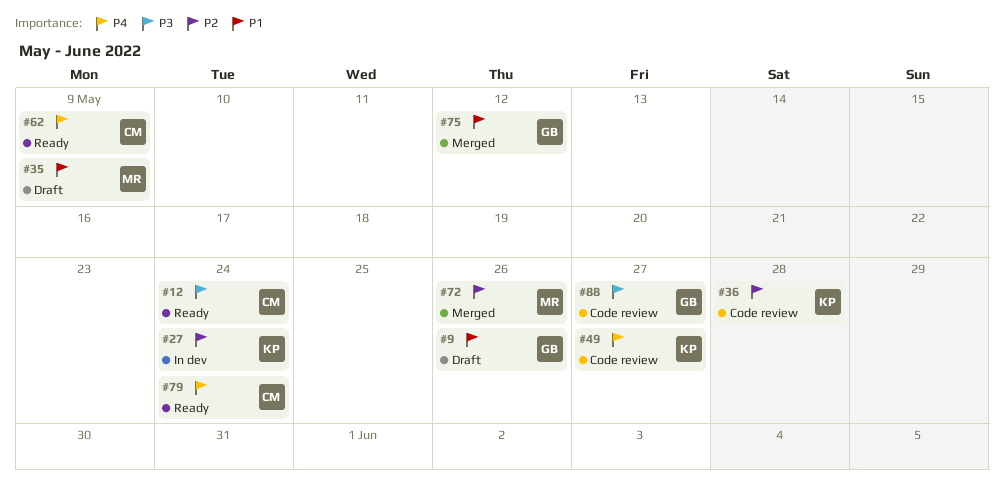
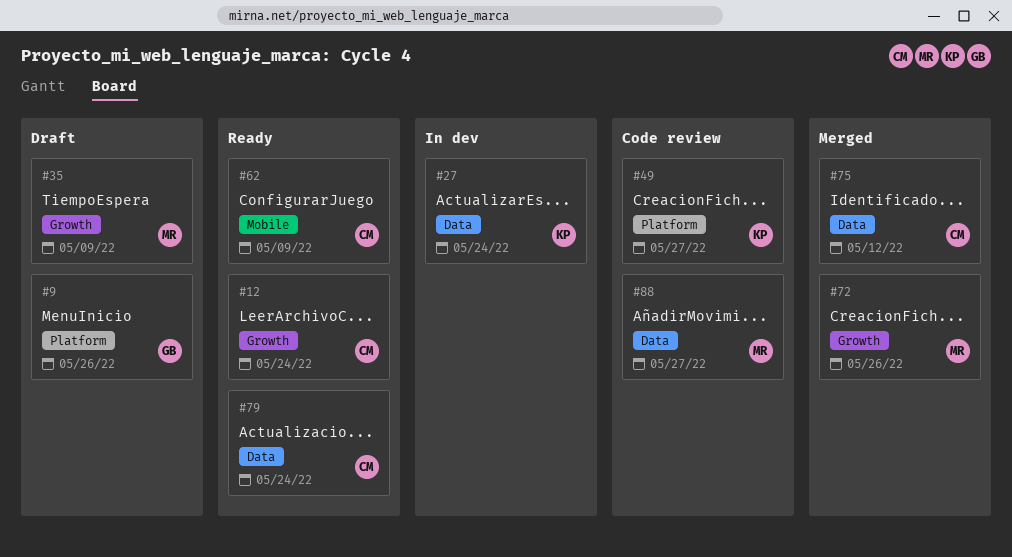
#36: present -> none
#75, owner: GB -> CM
#88, owner: GB -> MR

